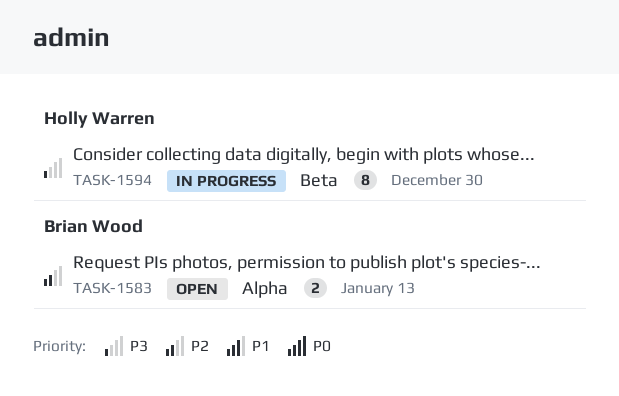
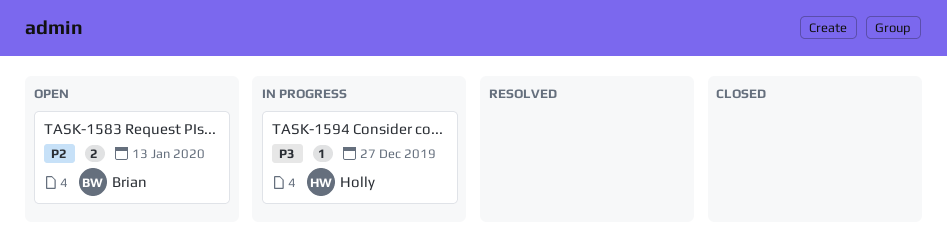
TASK-1594, estimate: 8 -> 1
TASK-1594, due: Dec 30 -> Dec 27

